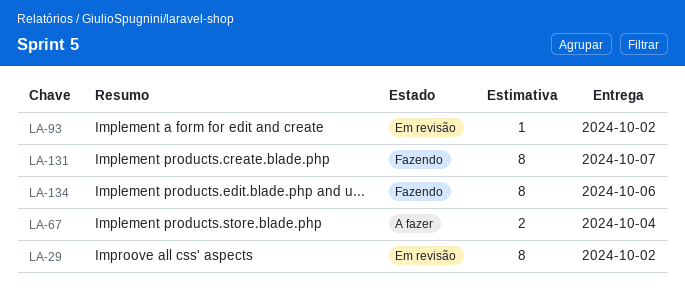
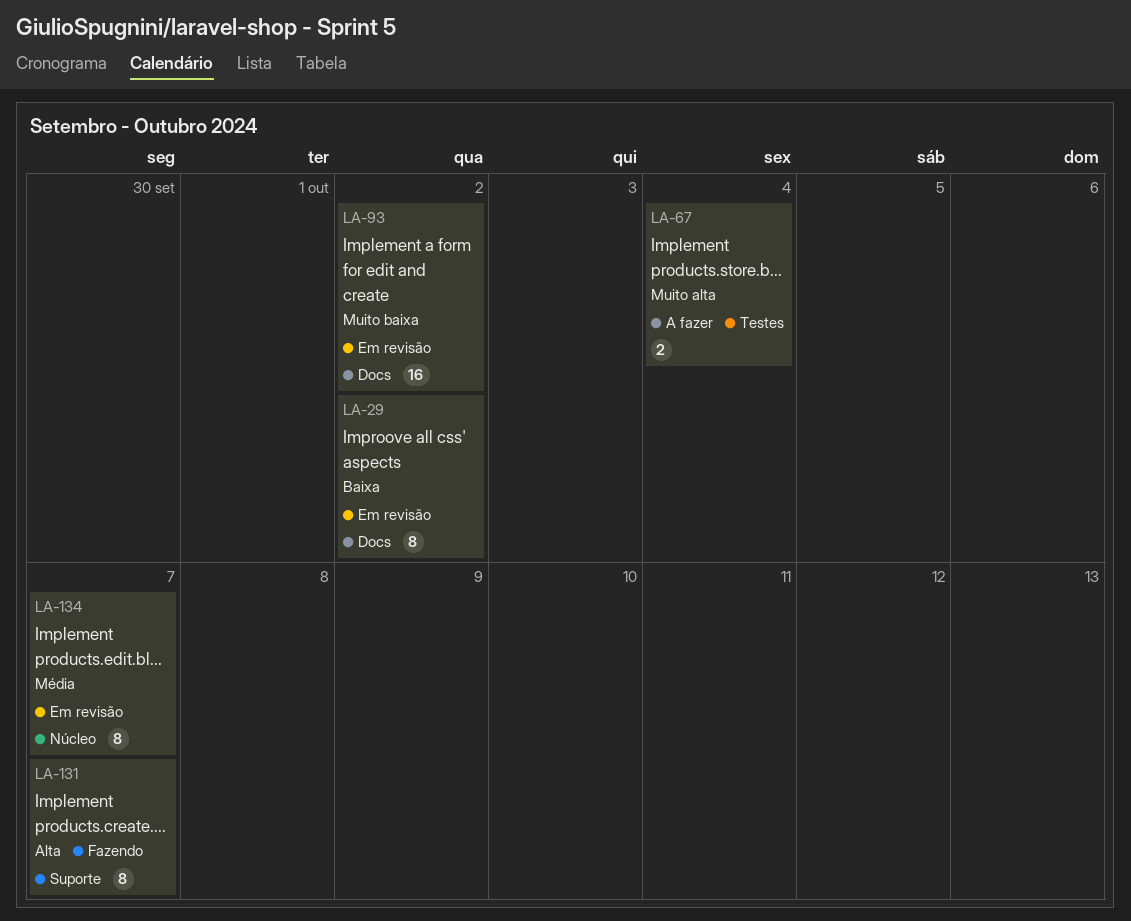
LA-93, estimate: 1 -> 16
LA-134, status: Fazendo -> Em revisão
LA-134, due: Oct 6 -> Oct 7

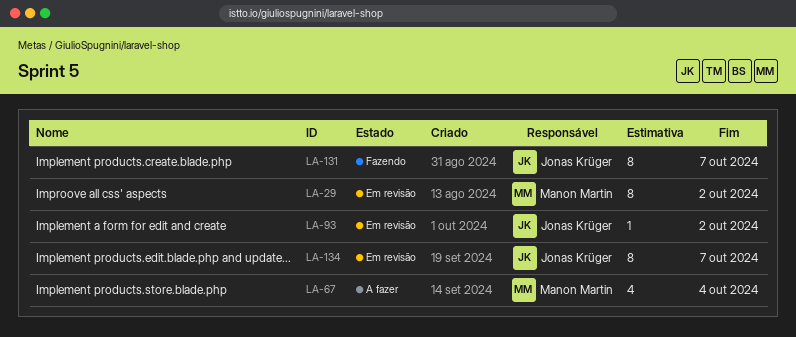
LA-67, estimate: 2 -> 4
LA-93, estimate: 16 -> 1

